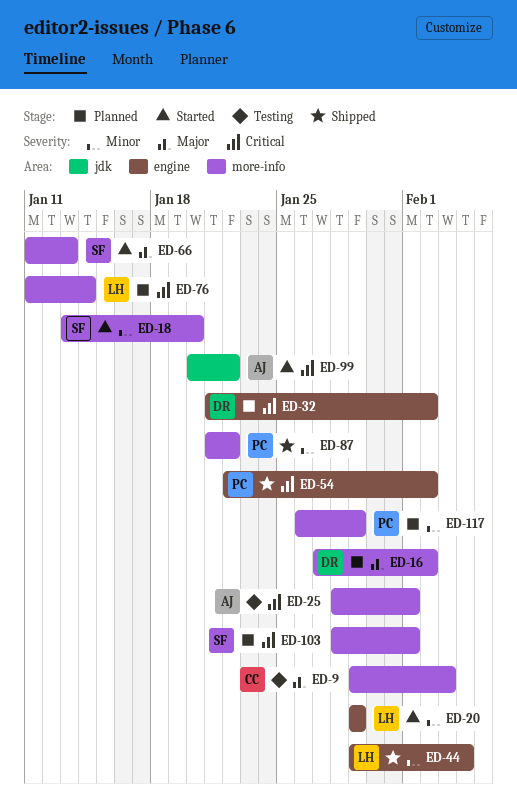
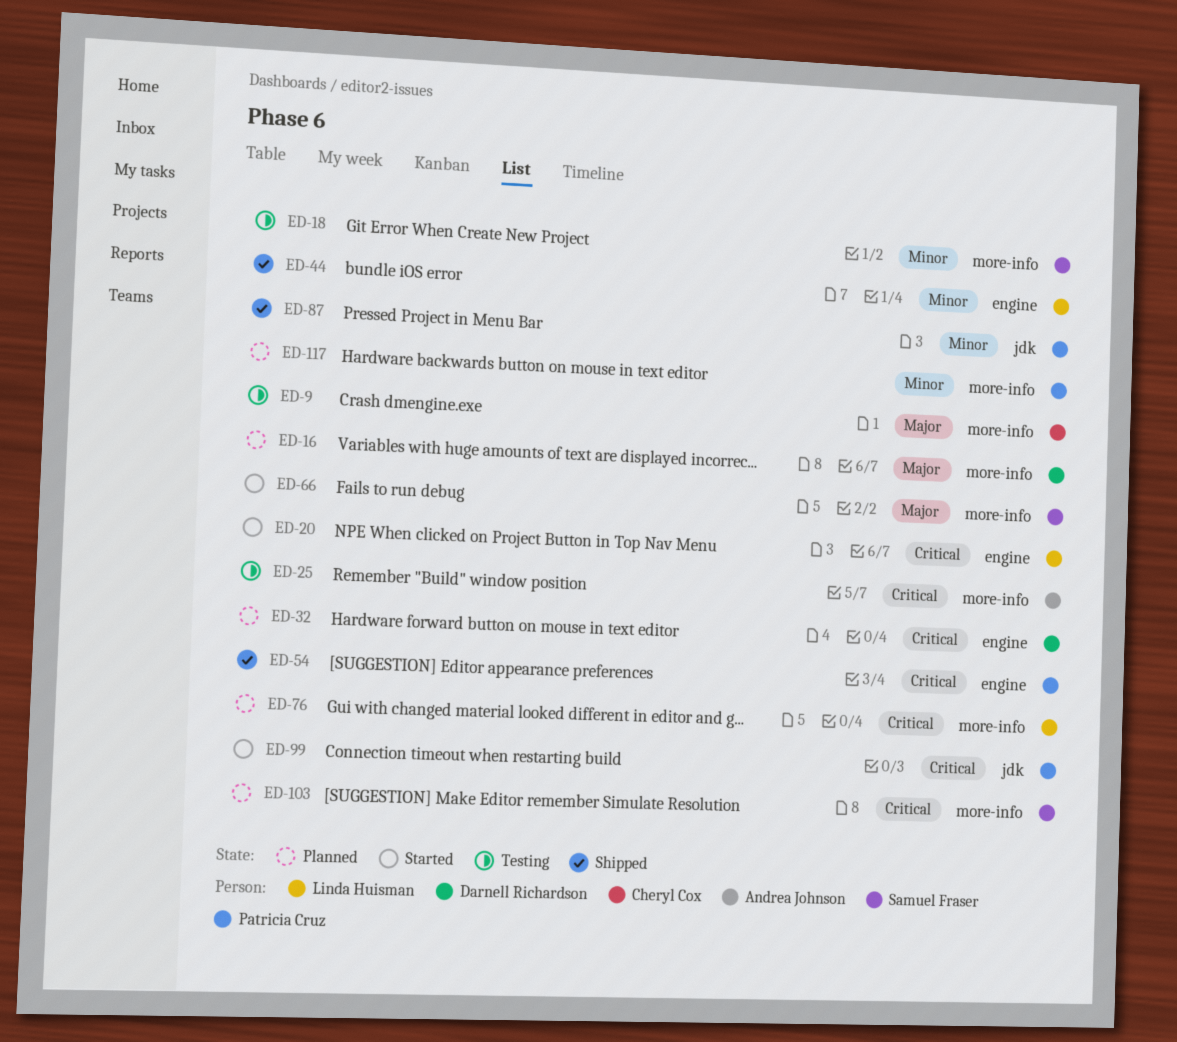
ED-18, status: Started -> Testing
ED-20, priority: Minor -> Critical
ED-87, label: more-info -> jdk
ED-99, owner: Andrea Johnson -> Patricia Cruz

